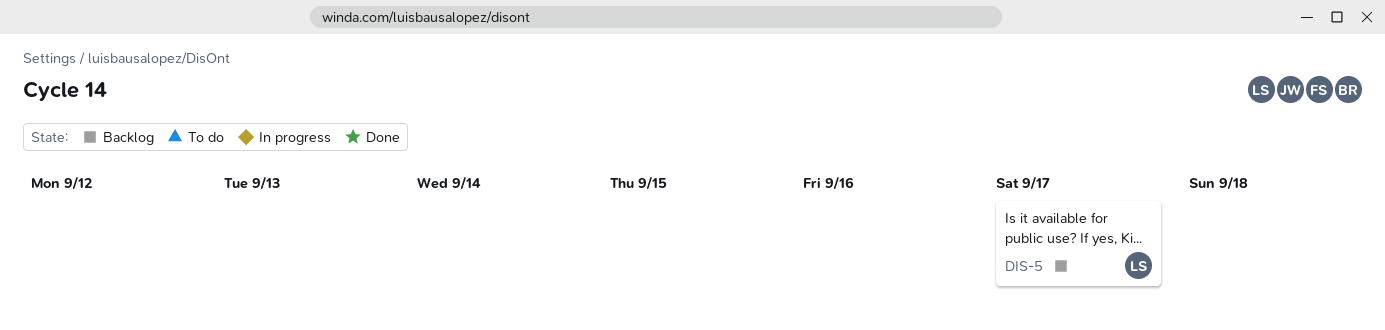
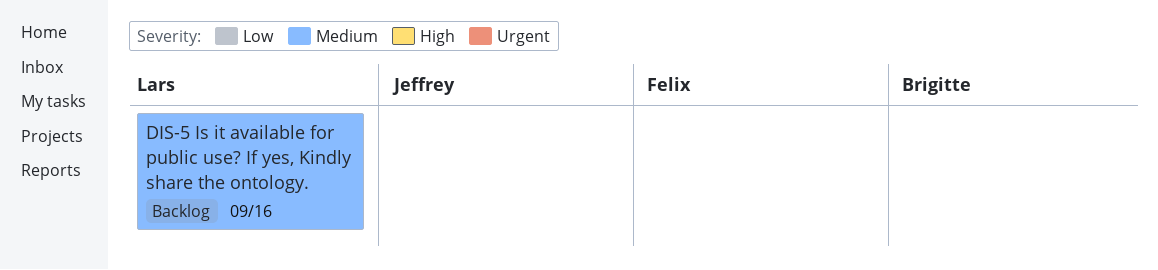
DIS-5, due: Sep 17 -> Sep 16

